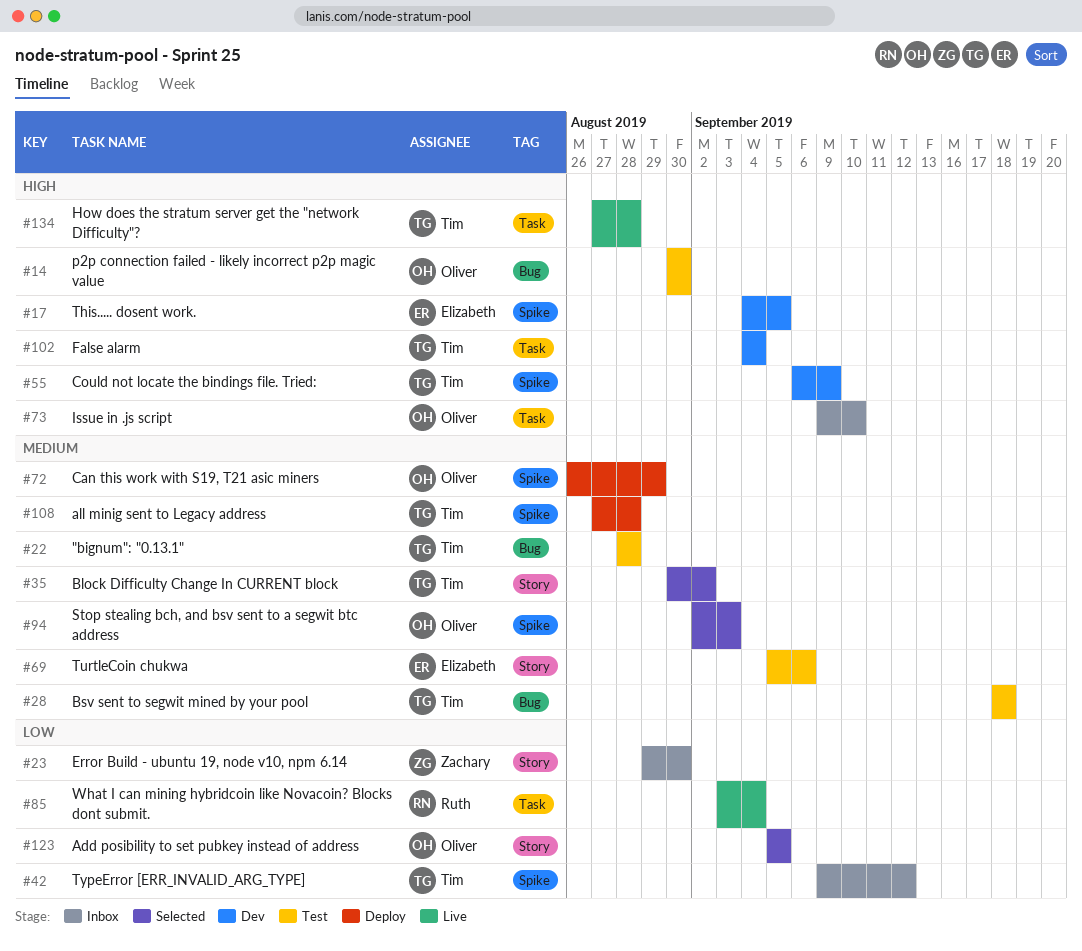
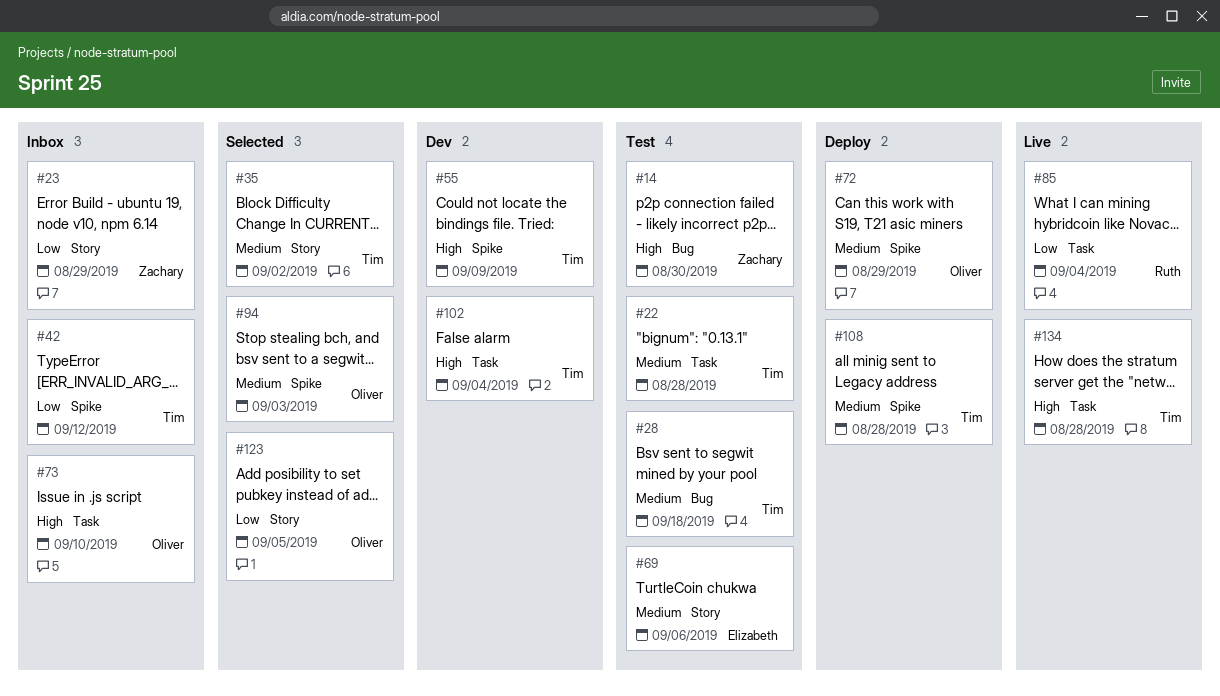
#14, owner: Oliver -> Zachary
#17: present -> none
#22, label: Bug -> Task
#23, due: Aug 30 -> Aug 29

